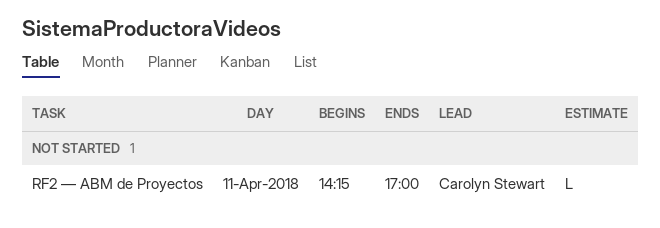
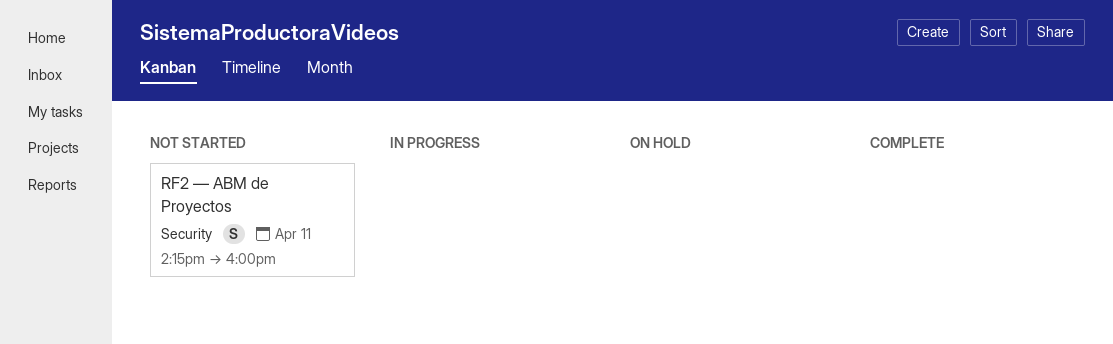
RF2 — ABM de Proyectos, estimate: L -> S
RF2 — ABM de Proyectos, ends: 17:00 -> 16:00

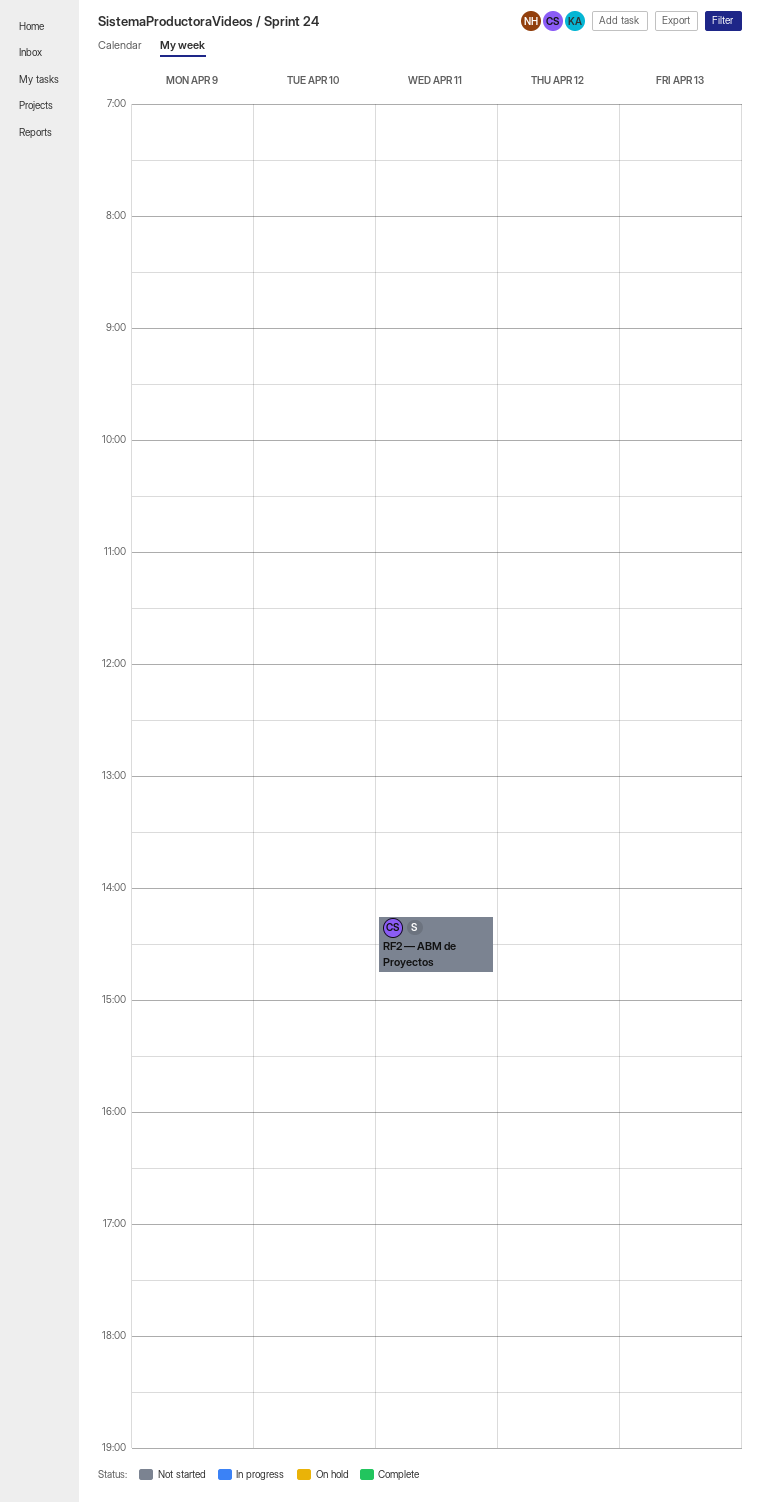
RF2 — ABM de Proyectos, ends: 16:00 -> 14:45

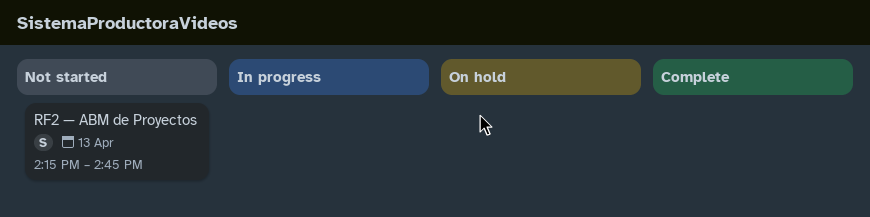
RF2 — ABM de Proyectos, day: Apr 11 -> Apr 13

